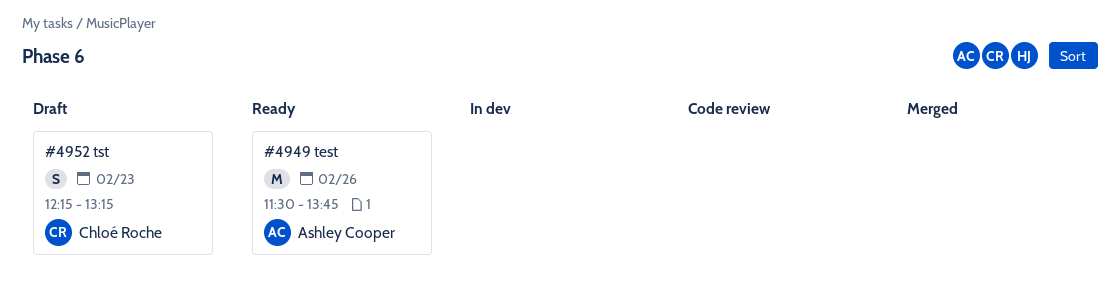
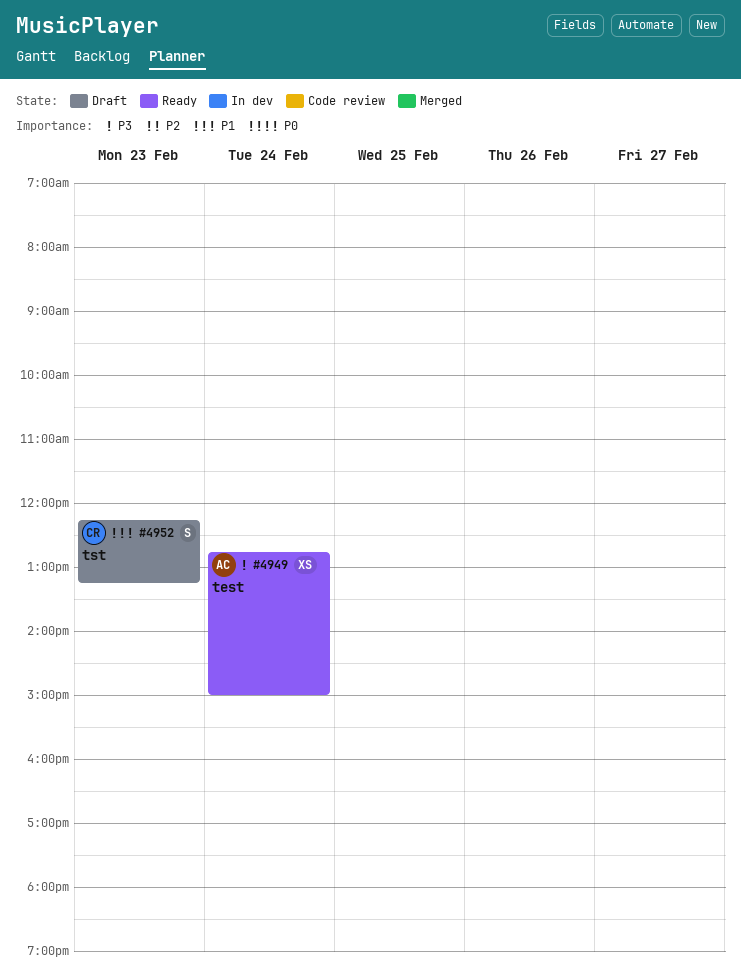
#4949, estimate: M -> XS
#4949, day: Feb 26 -> Feb 24
#4949, begins: 11:30 -> 12:45
#4949, ends: 13:45 -> 15:00

